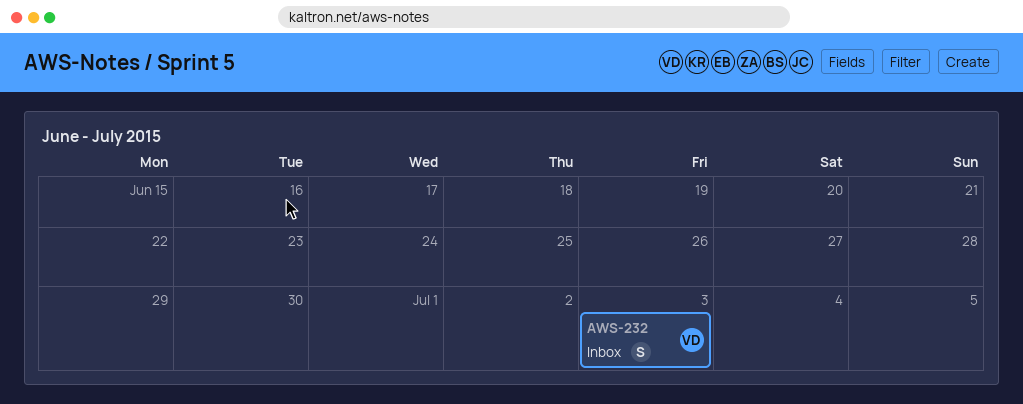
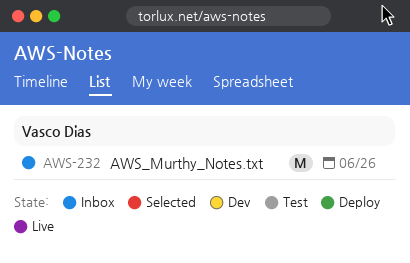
AWS-232, estimate: S -> M
AWS-232, due: Jul 3 -> Jun 26

